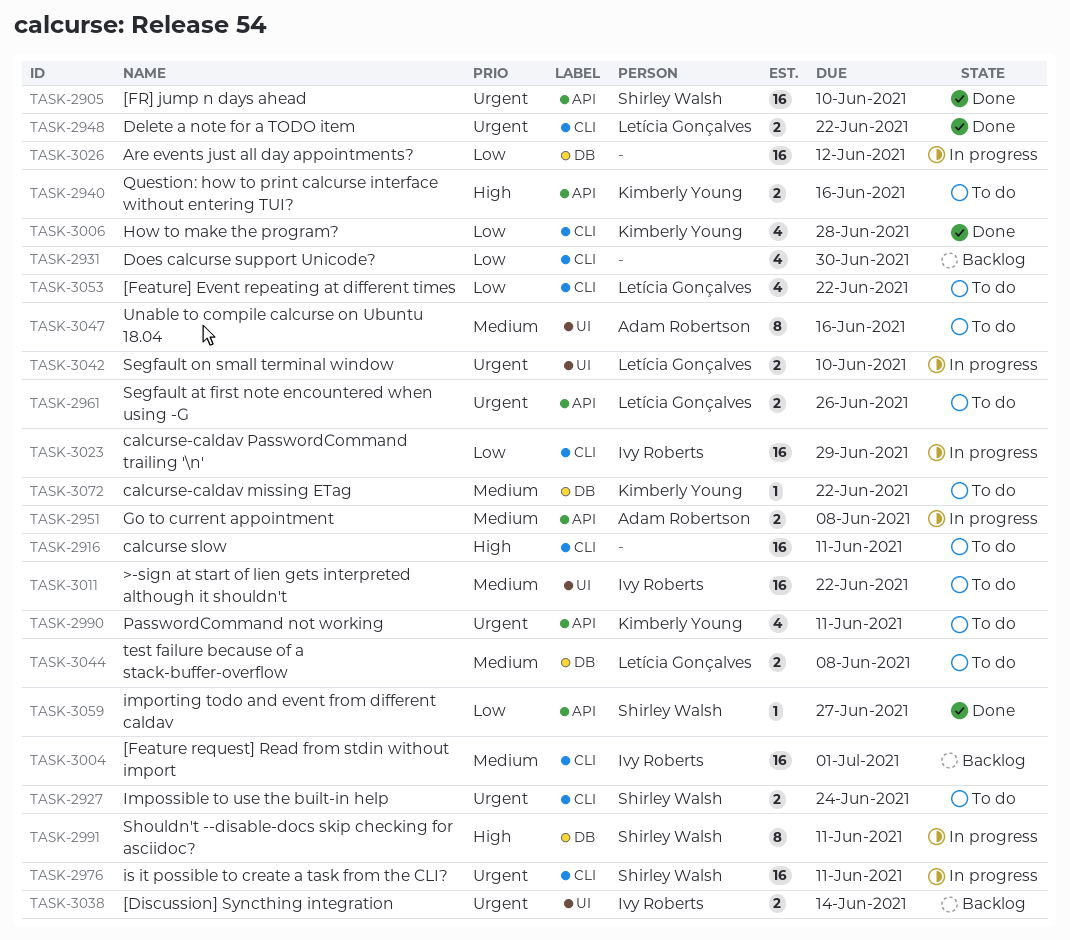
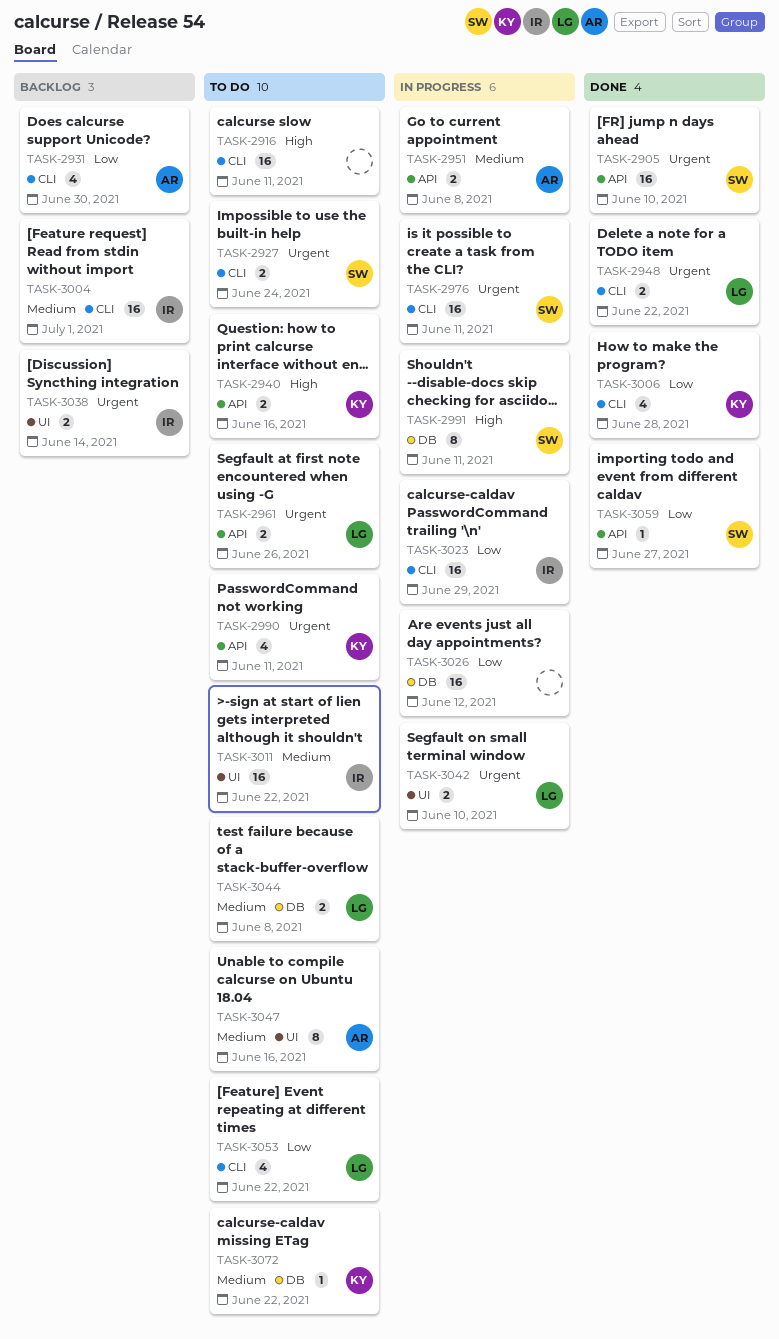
TASK-2931, owner: none -> Adam Robertson

